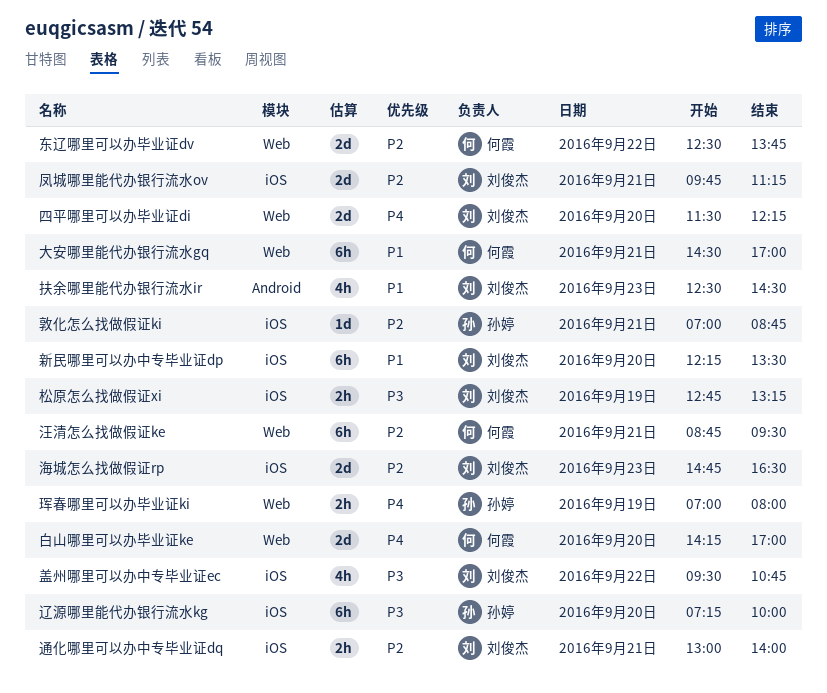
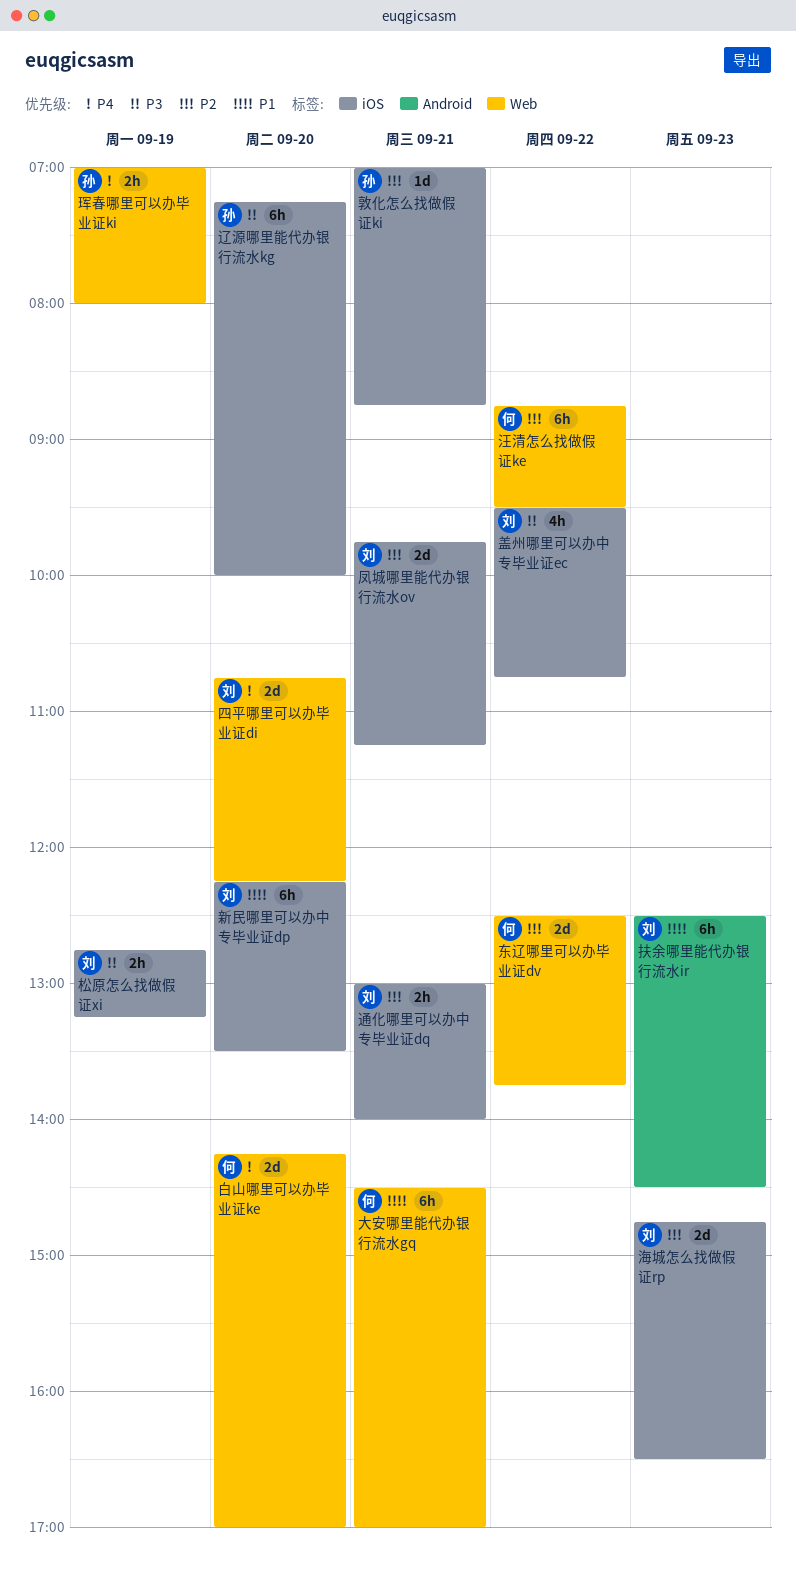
四平哪里可以办毕业证di, begins: 11:30 -> 10:45
扶余哪里能代办银行流水ir, estimate: 4h -> 6h
汪清怎么找做假证ke, day: Sep 21 -> Sep 22

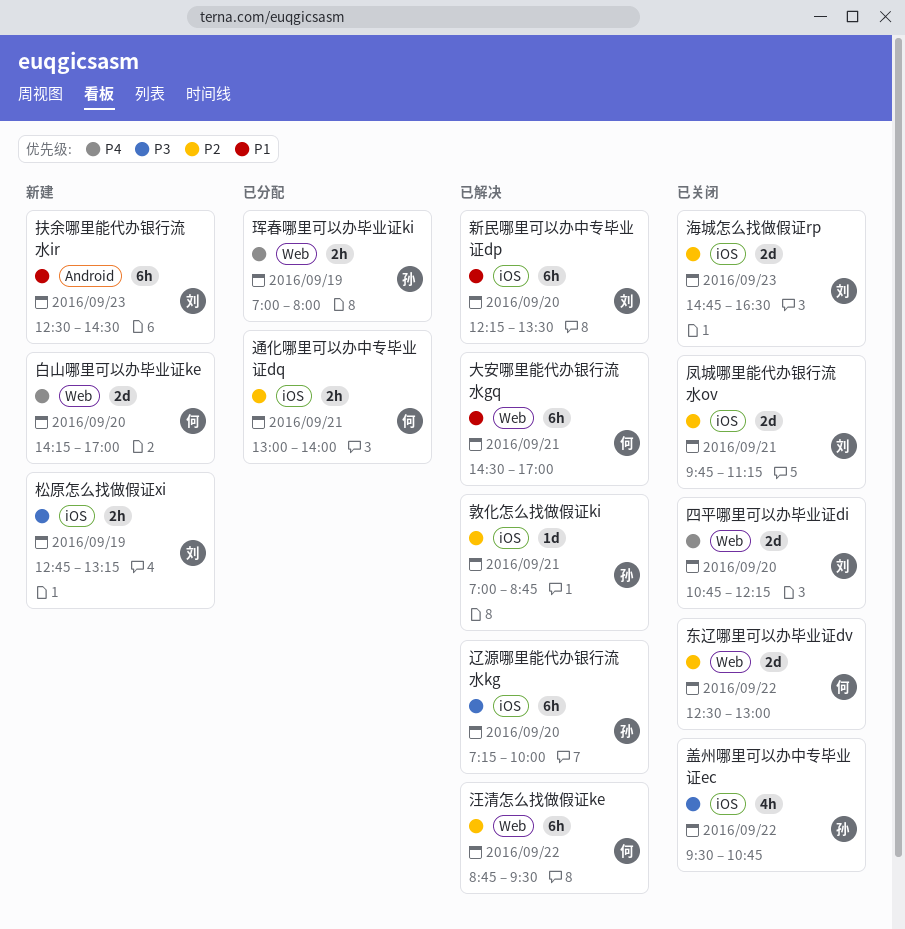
东辽哪里可以办毕业证dv, ends: 13:45 -> 13:00
盖州哪里可以办中专毕业证ec, owner: 刘 -> 孙
通化哪里可以办中专毕业证dq, owner: 刘 -> 何

